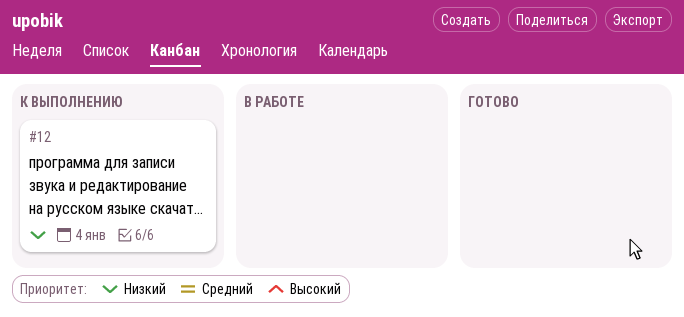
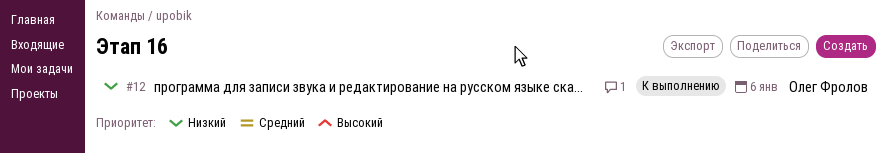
#12, due: Jan 4 -> Jan 6

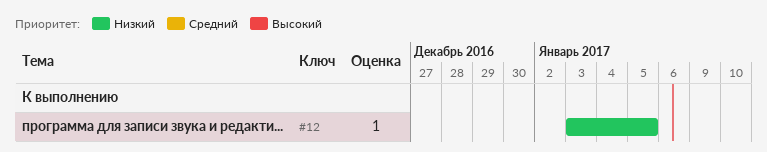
#12, due: Jan 6 -> Jan 5

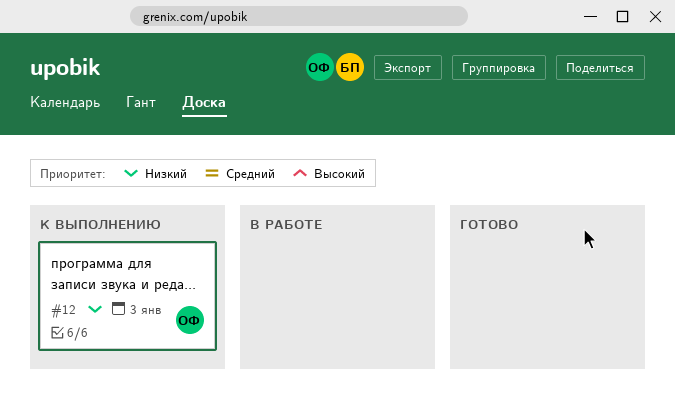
#12, due: Jan 5 -> Jan 3

